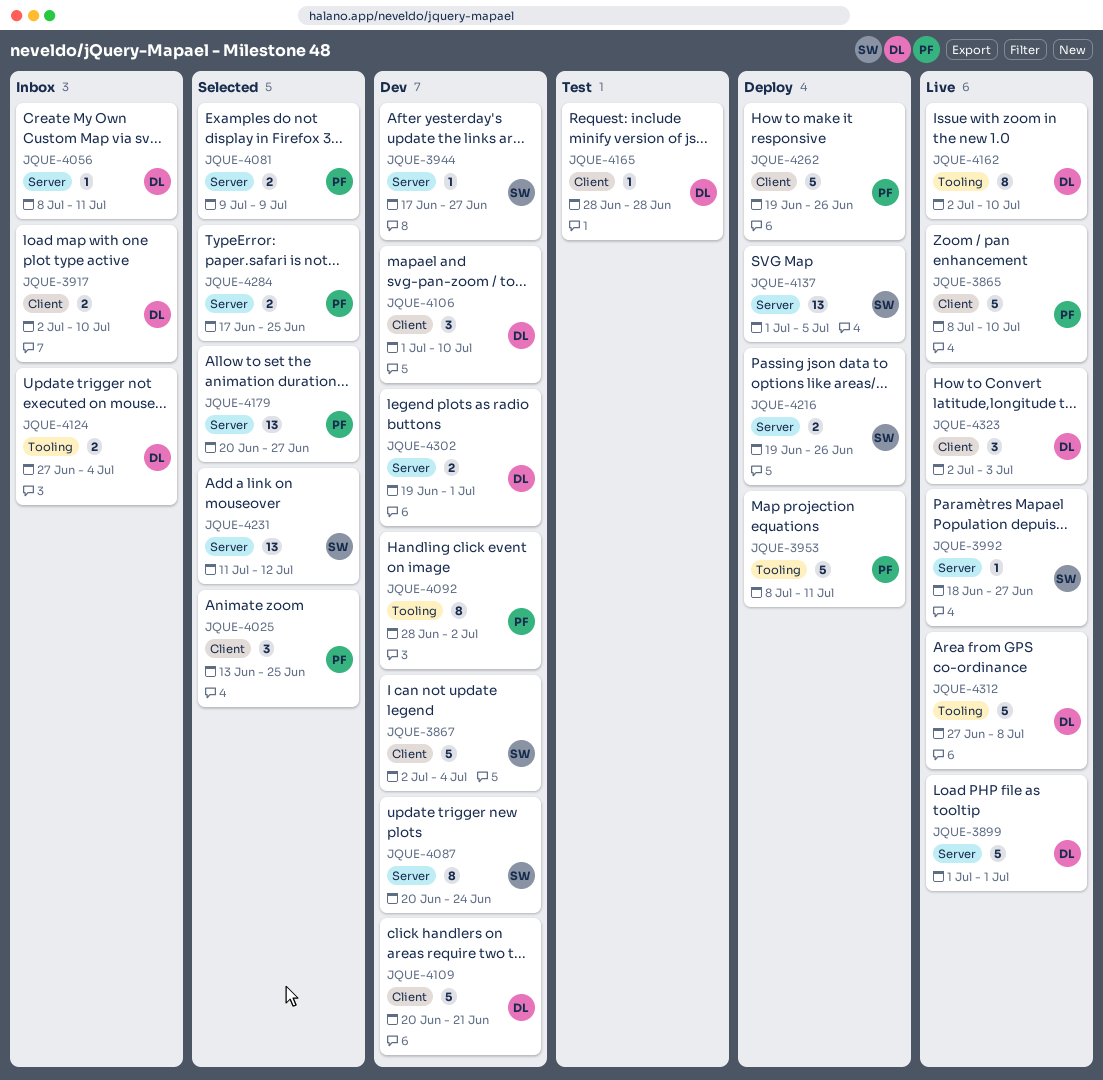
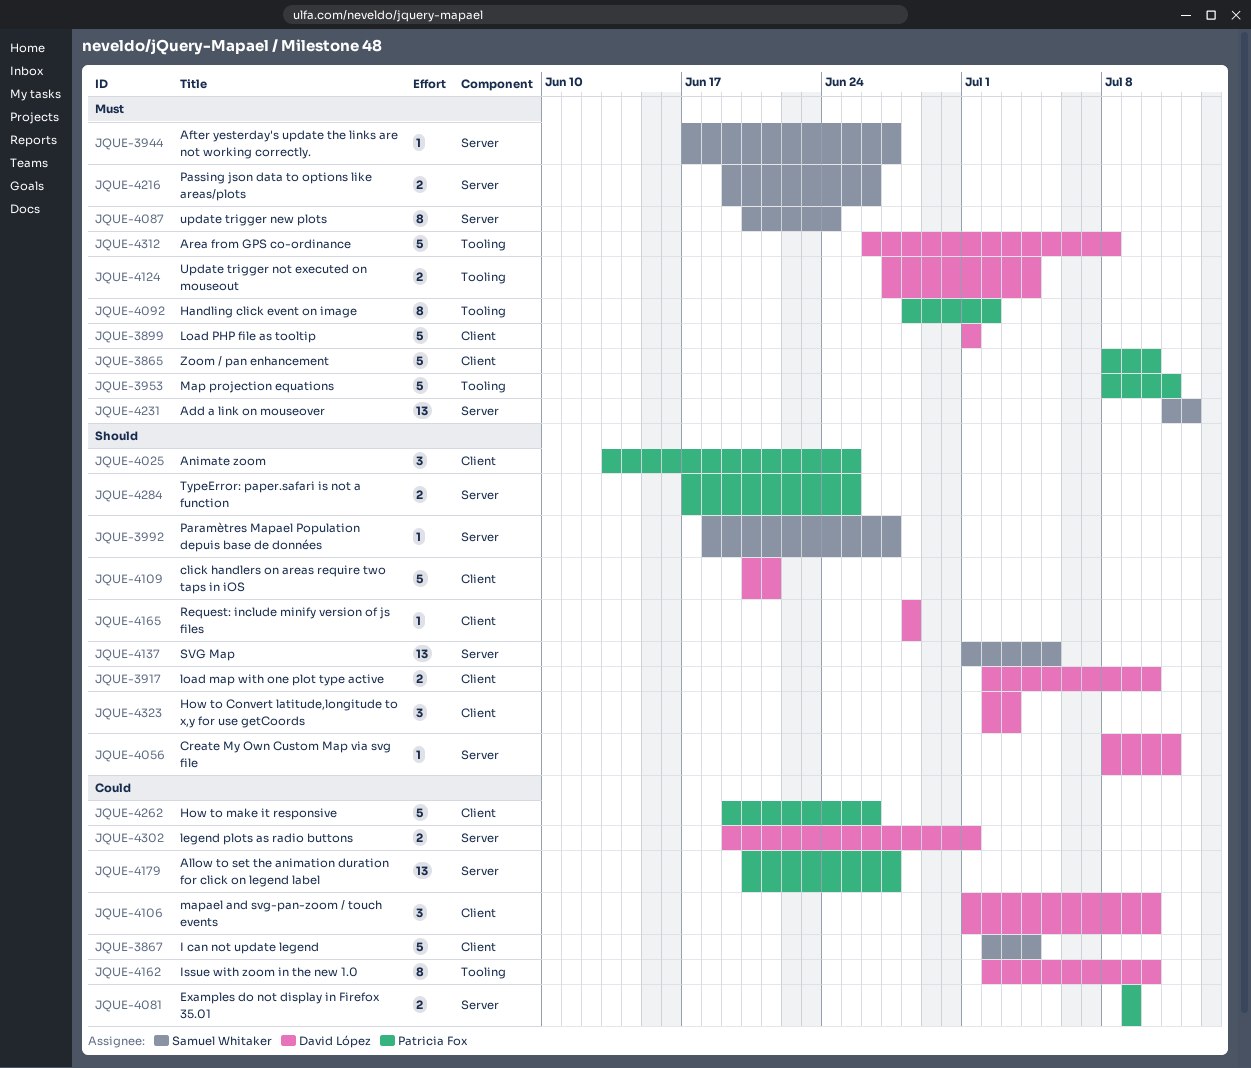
JQUE-3899, label: Server -> Client
JQUE-4312, start: Jun 27 -> Jun 26

